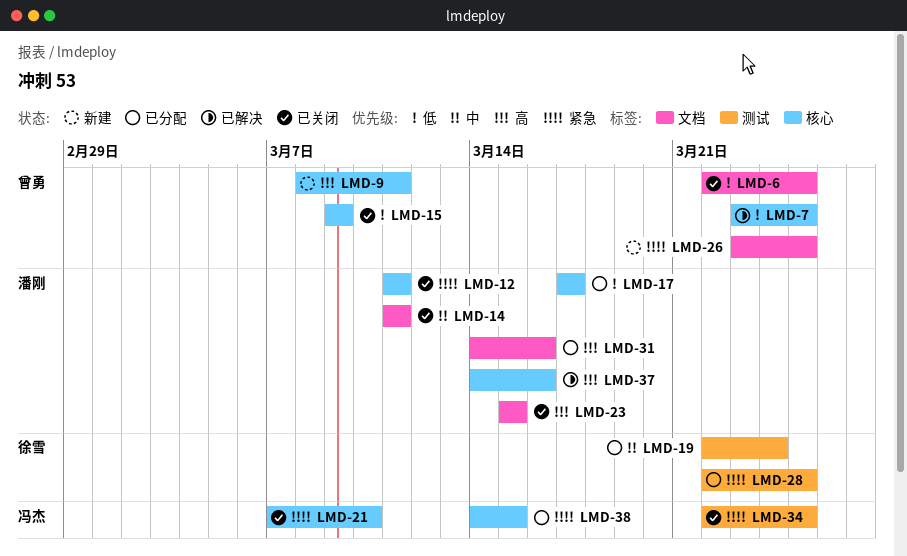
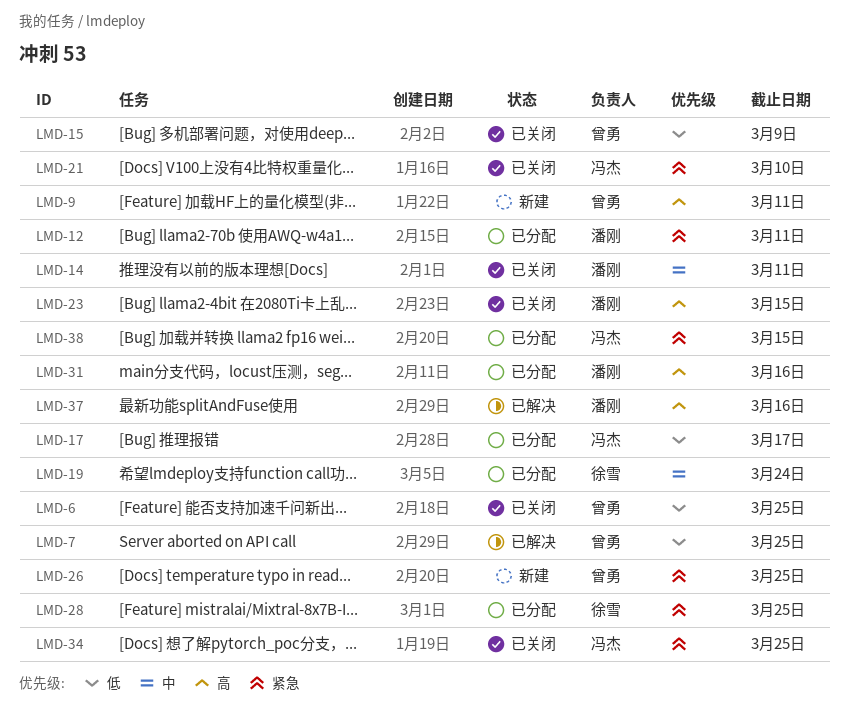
LMD-12, status: 已关闭 -> 已分配
LMD-17, owner: 潘刚 -> 冯杰

